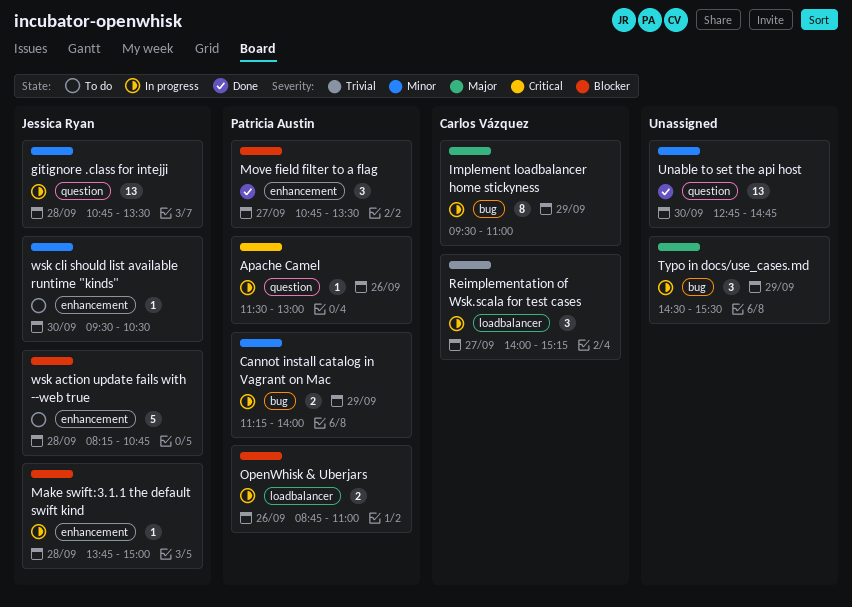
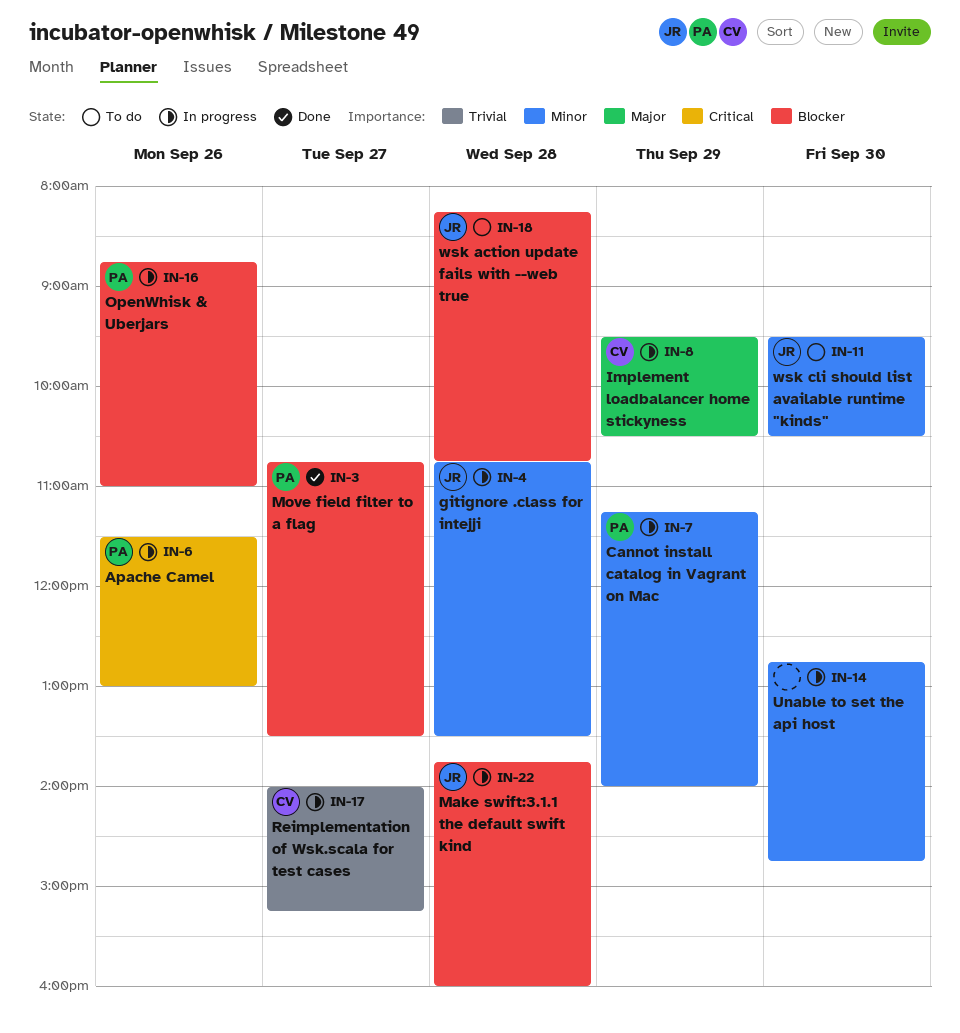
Implement loadbalancer home stickyness, ends: 11:00 -> 10:30
Make swift:3.1.1 the default swift kind, ends: 15:00 -> 16:00
Typo in docs/use_cases.md: present -> none
Unable to set the api host, status: Done -> In progress

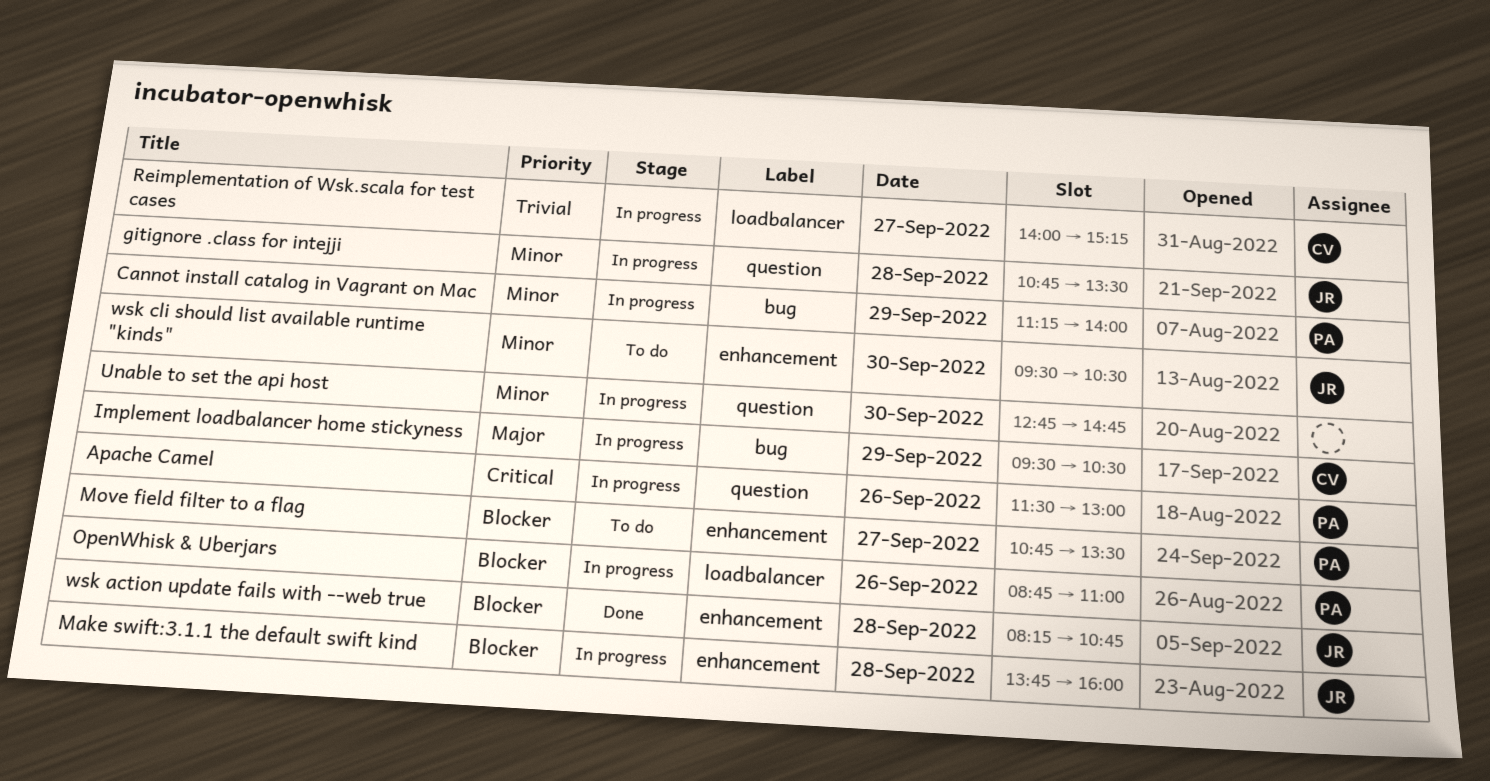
Move field filter to a flag, status: Done -> To do
wsk action update fails with --web true, status: To do -> Done

